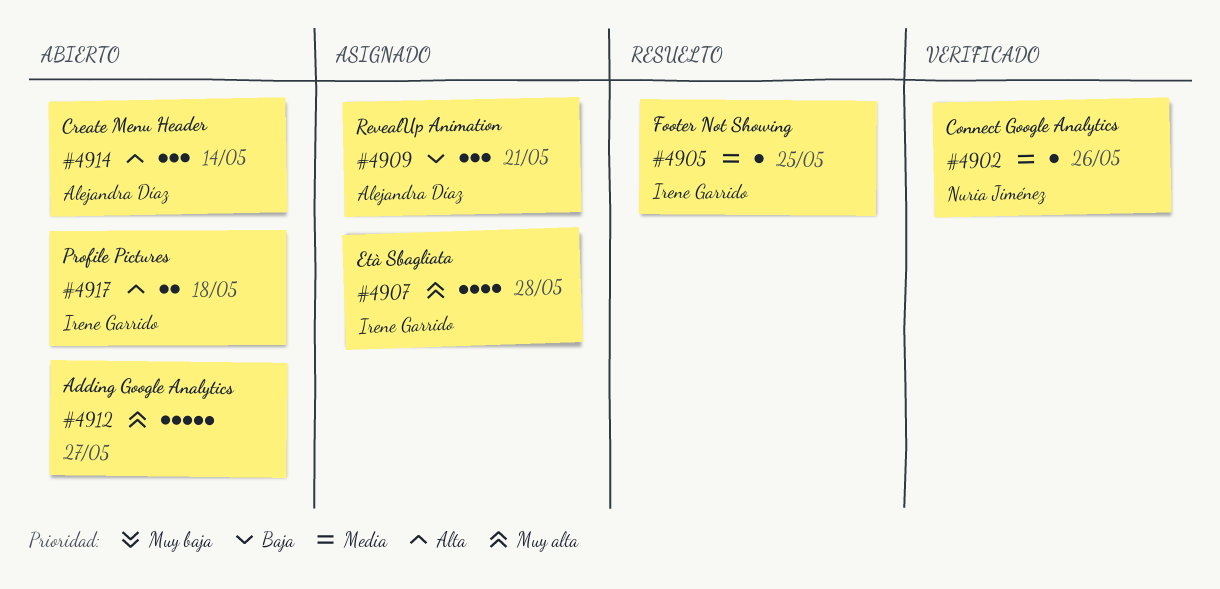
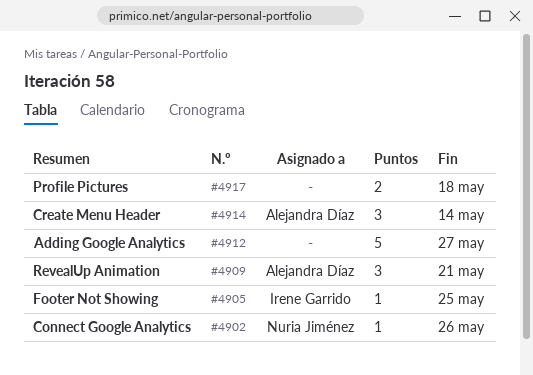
#4907: present -> none
#4917, owner: Irene Garrido -> none

